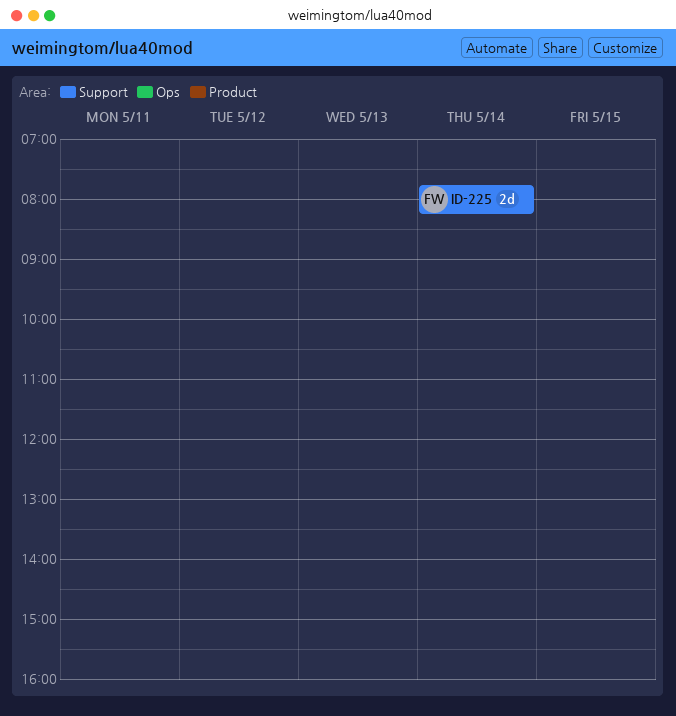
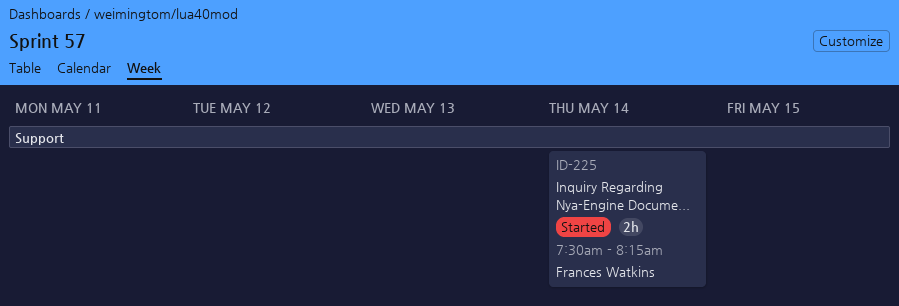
ID-225, estimate: 2d -> 2h
ID-225, begins: 07:45 -> 07:30

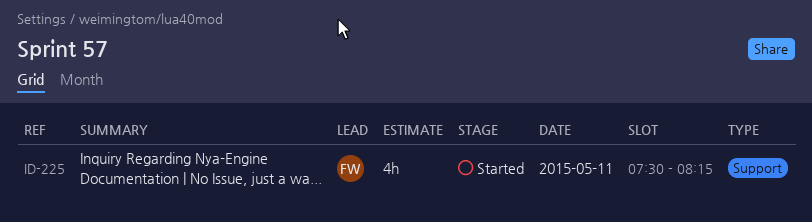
ID-225, estimate: 2h -> 4h
ID-225, day: May 14 -> May 11

